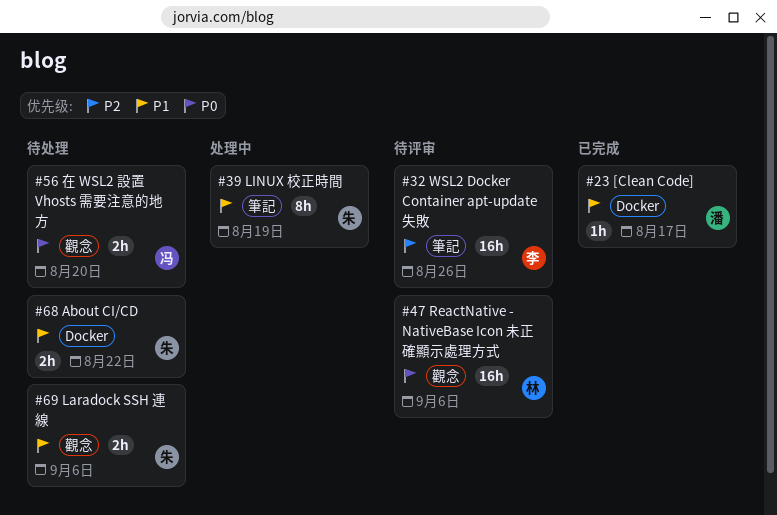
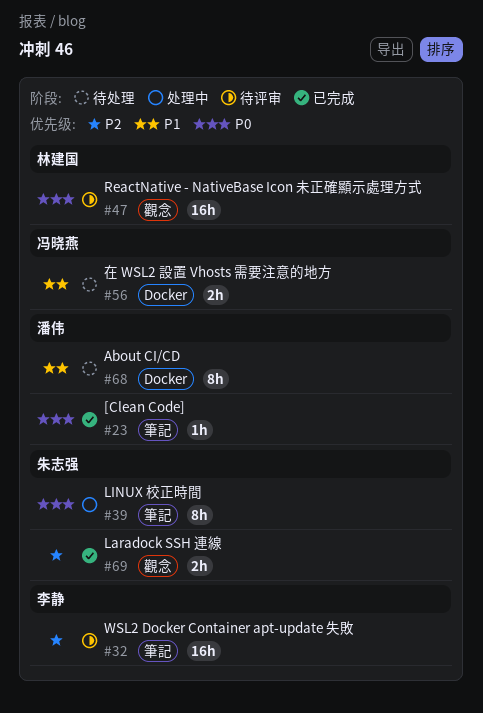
#23, priority: P1 -> P0
#23, label: Docker -> 筆記
#39, priority: P1 -> P0
#56, priority: P0 -> P1
#56, label: 觀念 -> Docker
#68, owner: 朱志强 -> 潘伟
#68, estimate: 2h -> 8h
#69, status: 待处理 -> 已完成
#69, priority: P1 -> P2

